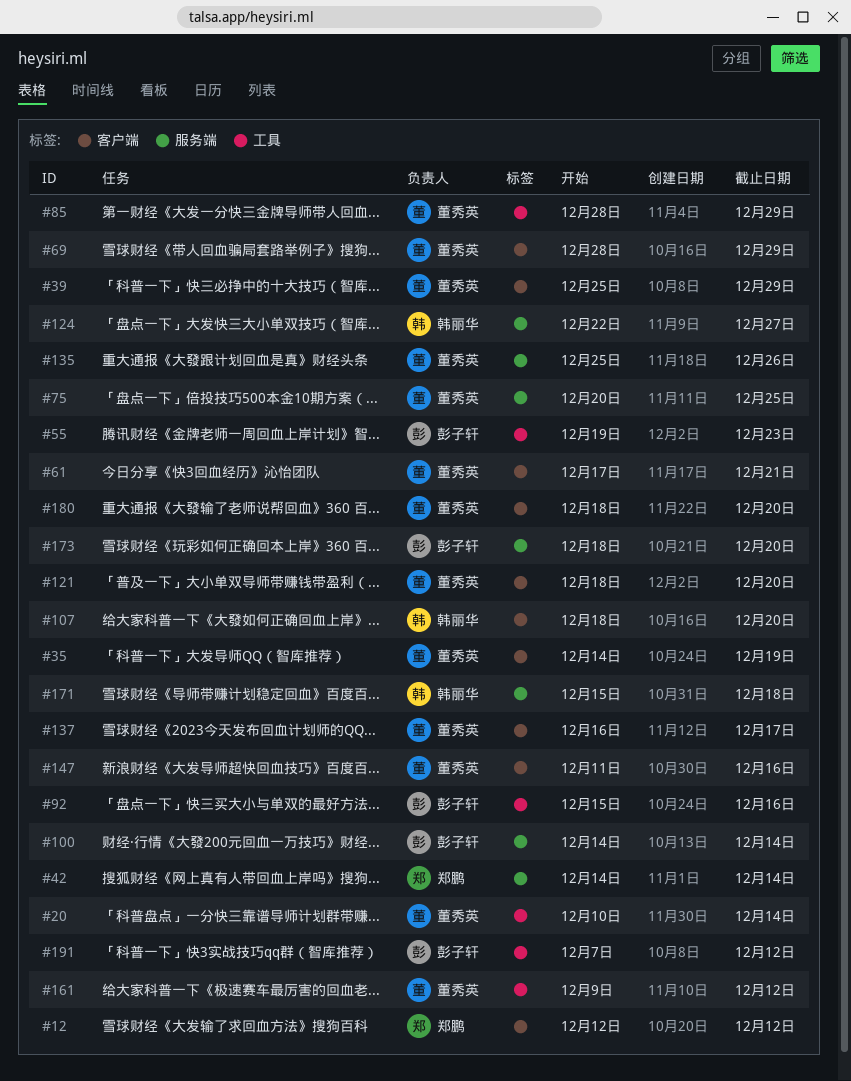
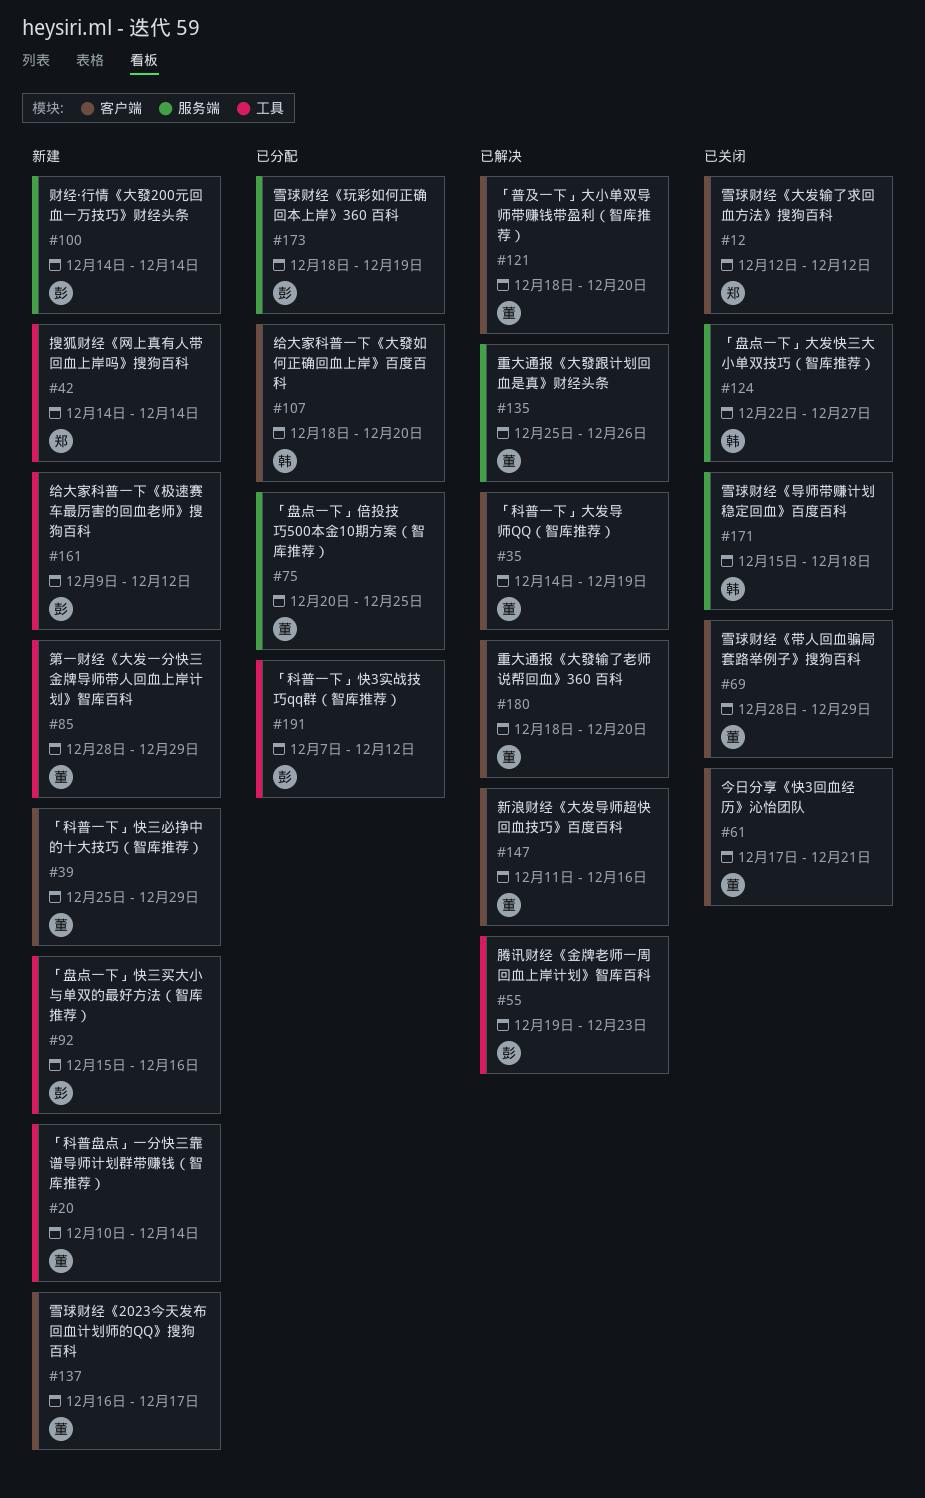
#42, label: 服务端 -> 工具
#161, owner: 董秀英 -> 彭子轩
#173, due: Dec 20 -> Dec 19

